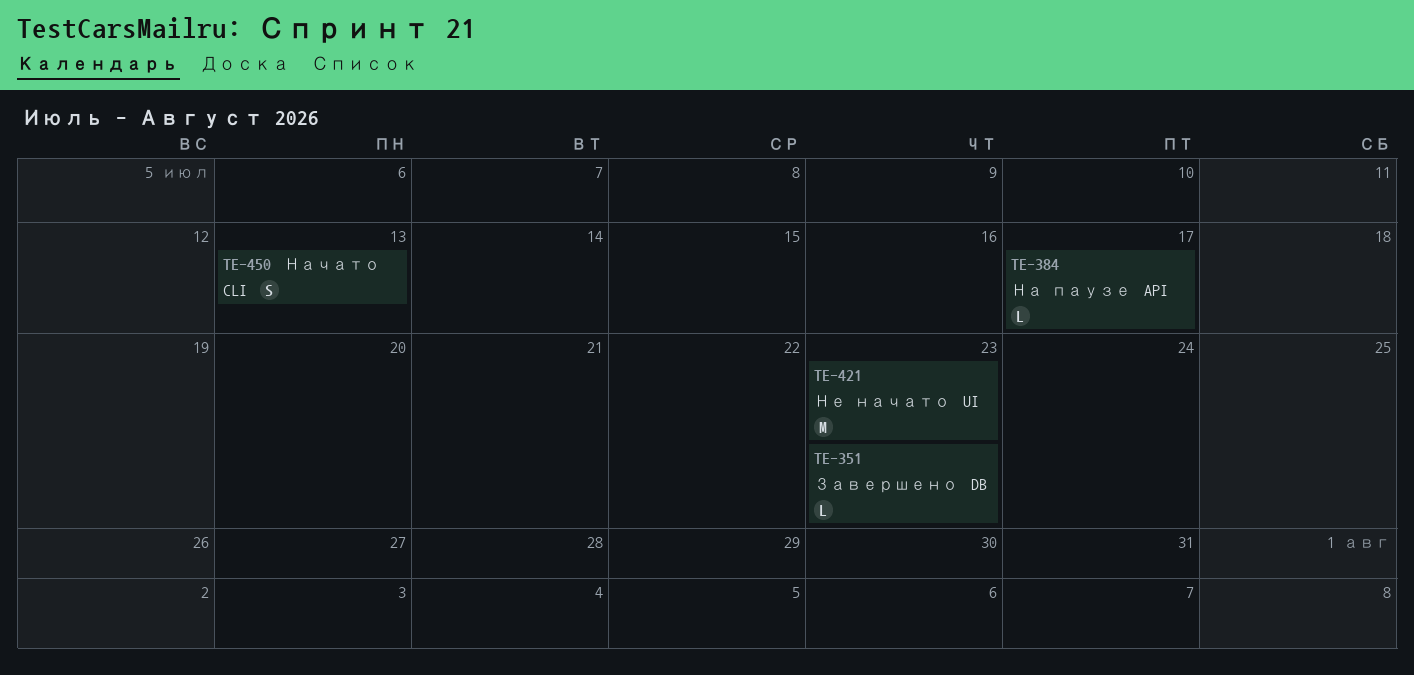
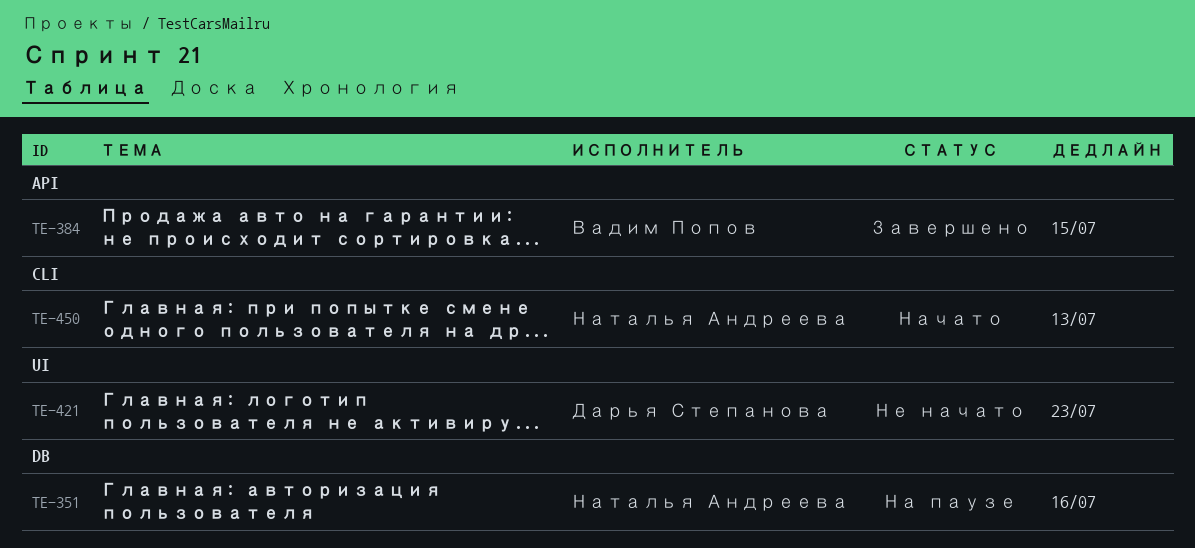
TE-351, status: Завершено -> На паузе
TE-351, due: Jul 23 -> Jul 16
TE-384, status: На паузе -> Завершено
TE-384, due: Jul 17 -> Jul 15

